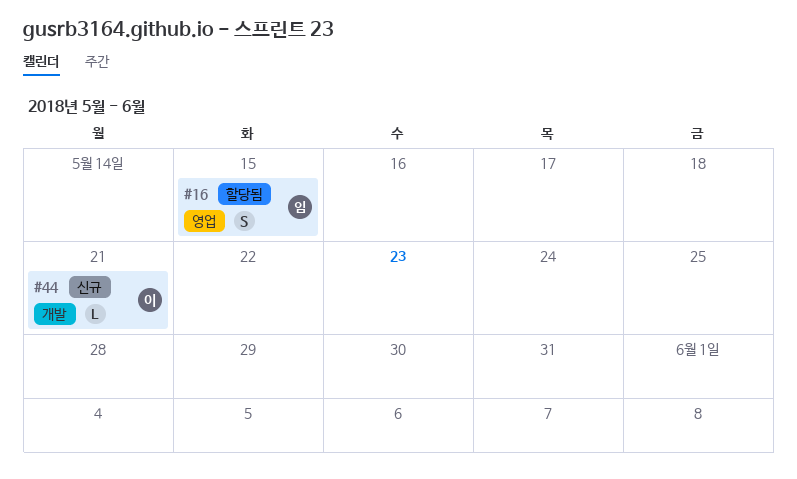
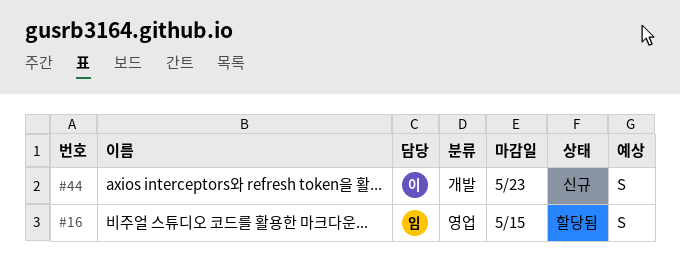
#44, estimate: L -> S
#44, due: May 21 -> May 23

